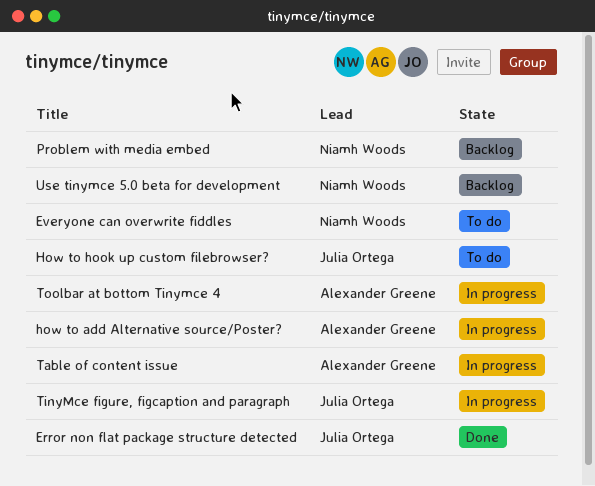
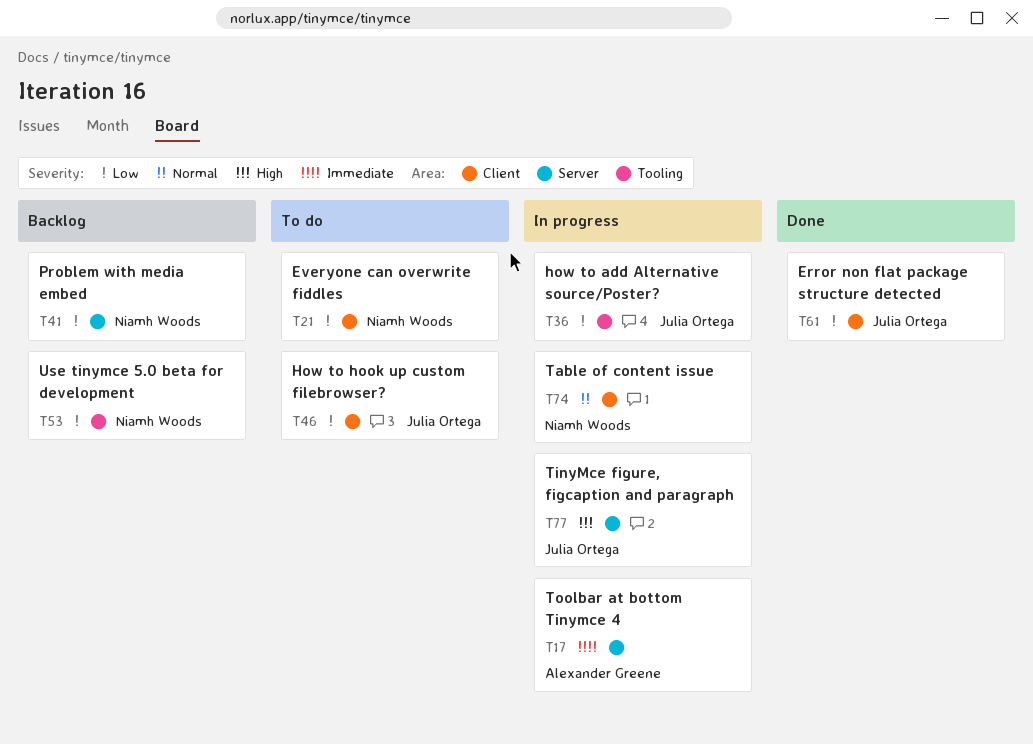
how to add Alternative source/Poster?, owner: Alexander Greene -> Julia Ortega
Table of content issue, owner: Alexander Greene -> Niamh Woods

